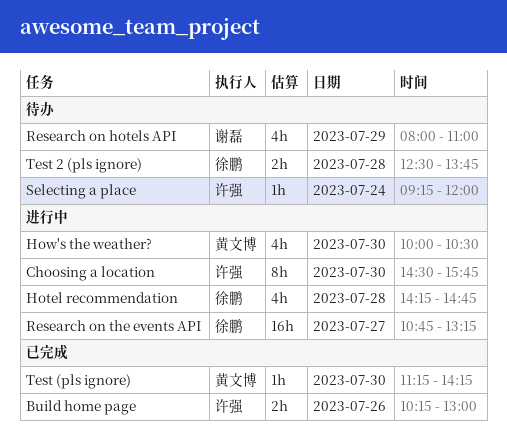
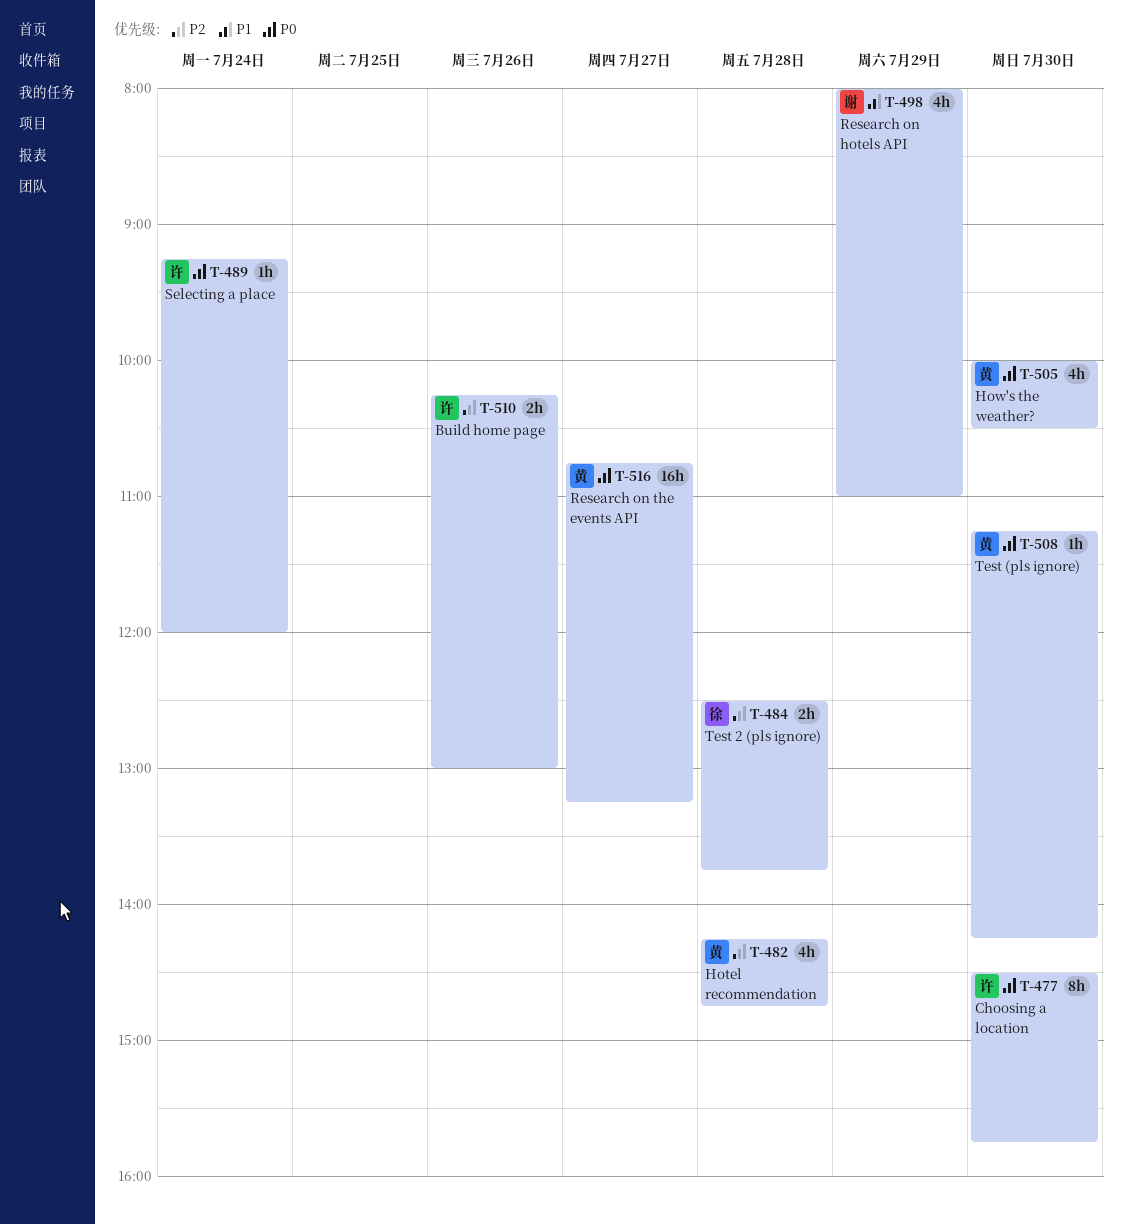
Hotel recommendation, owner: 徐鹏 -> 黄文博
Research on the events API, owner: 徐鹏 -> 黄文博

